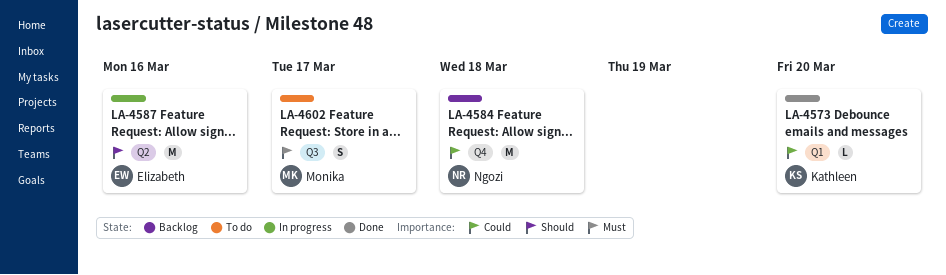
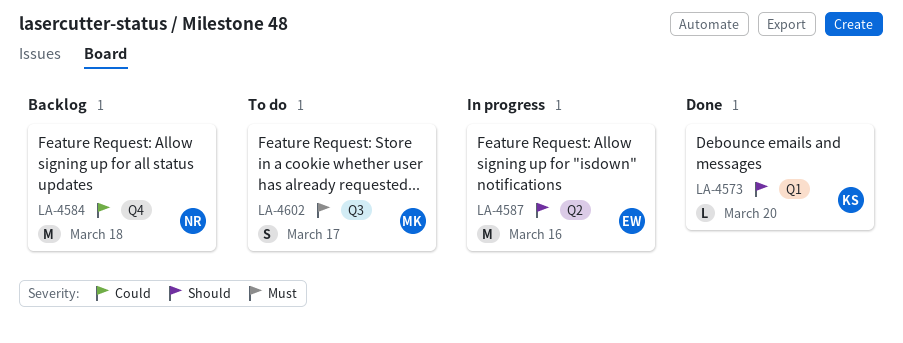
LA-4573, priority: Could -> Should

